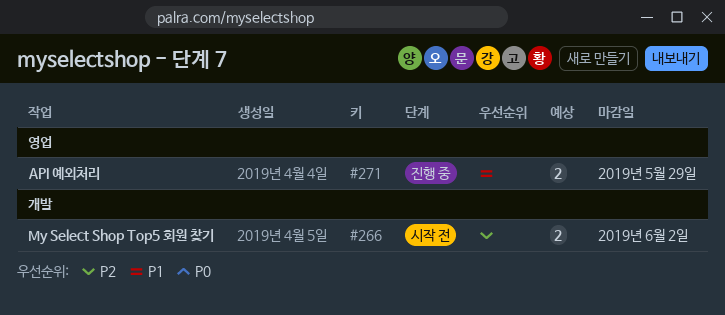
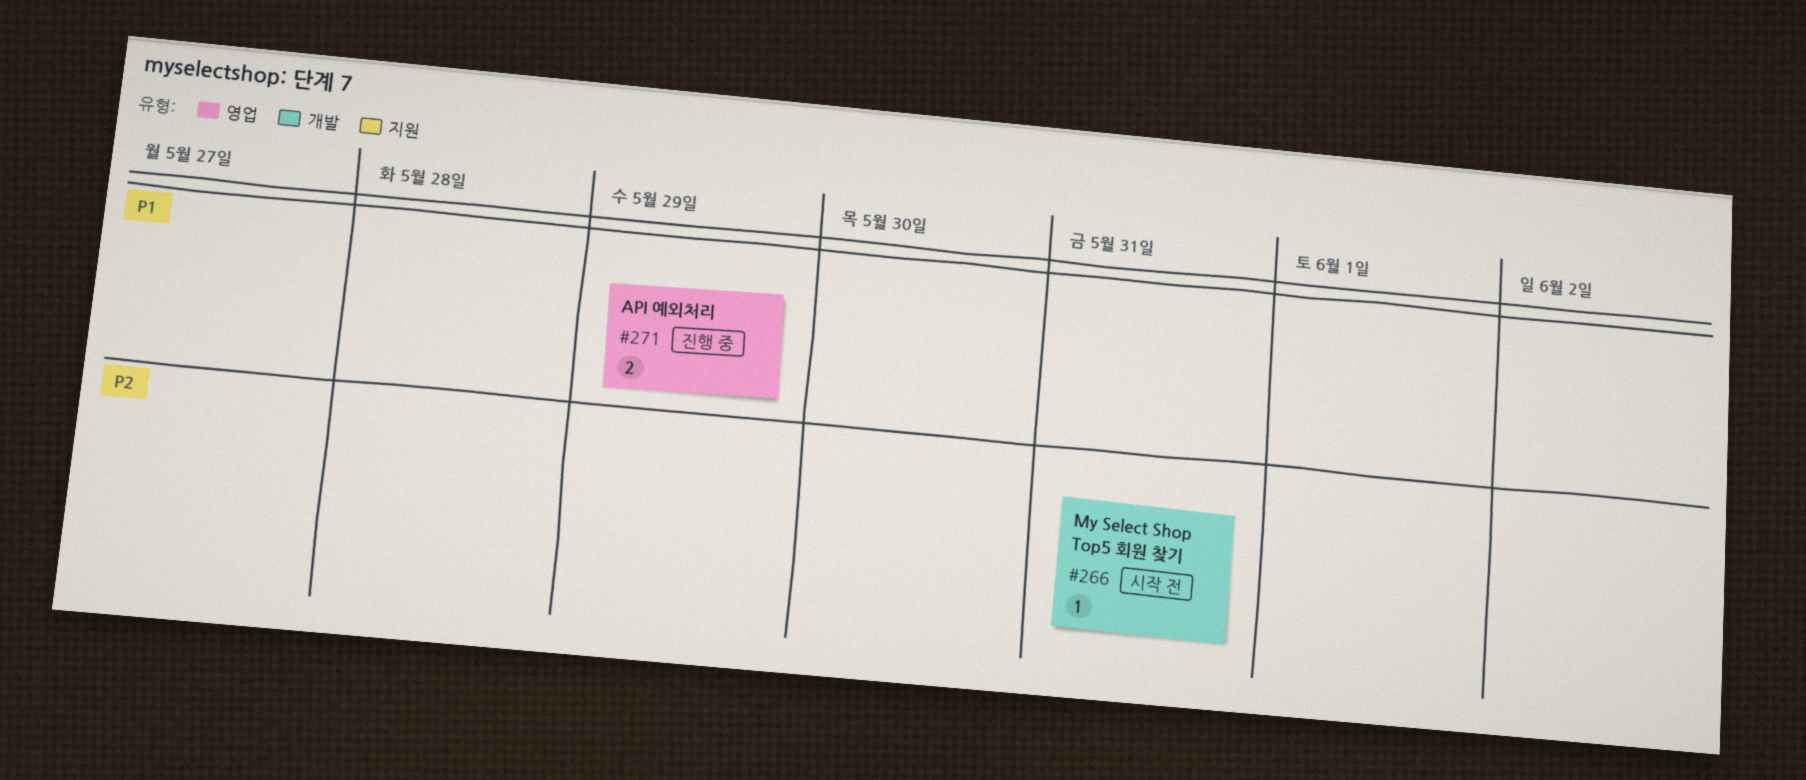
#266, estimate: 2 -> 1
#266, due: Jun 2 -> May 31

